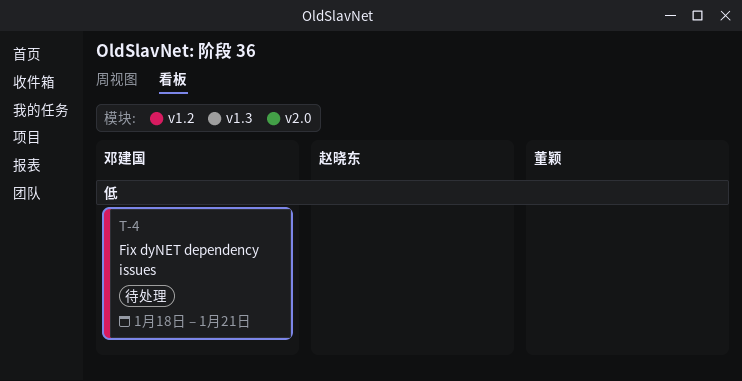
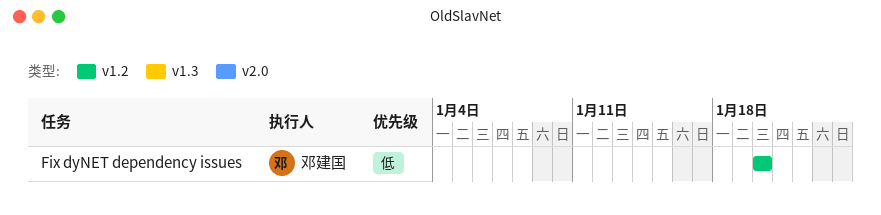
Fix dyNET dependency issues, start: Jan 18 -> Jan 20
Fix dyNET dependency issues, due: Jan 21 -> Jan 20

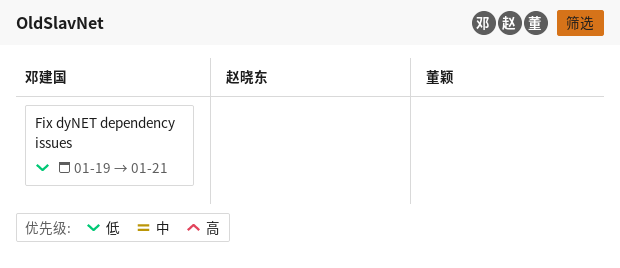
Fix dyNET dependency issues, start: Jan 20 -> Jan 19
Fix dyNET dependency issues, due: Jan 20 -> Jan 21

